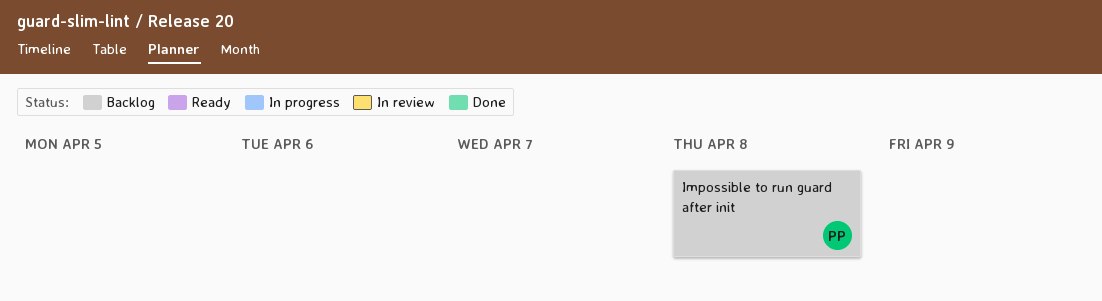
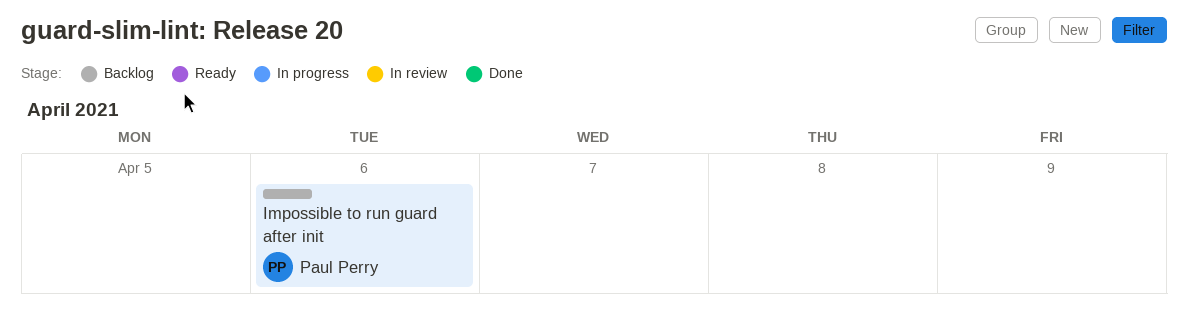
Impossible to run guard after init, due: Apr 8 -> Apr 6

